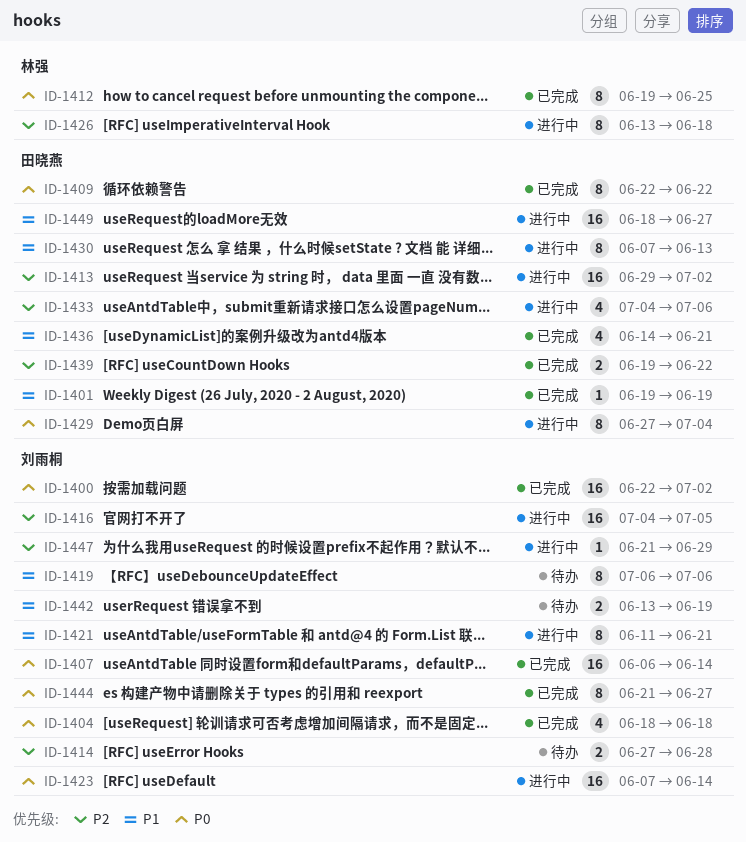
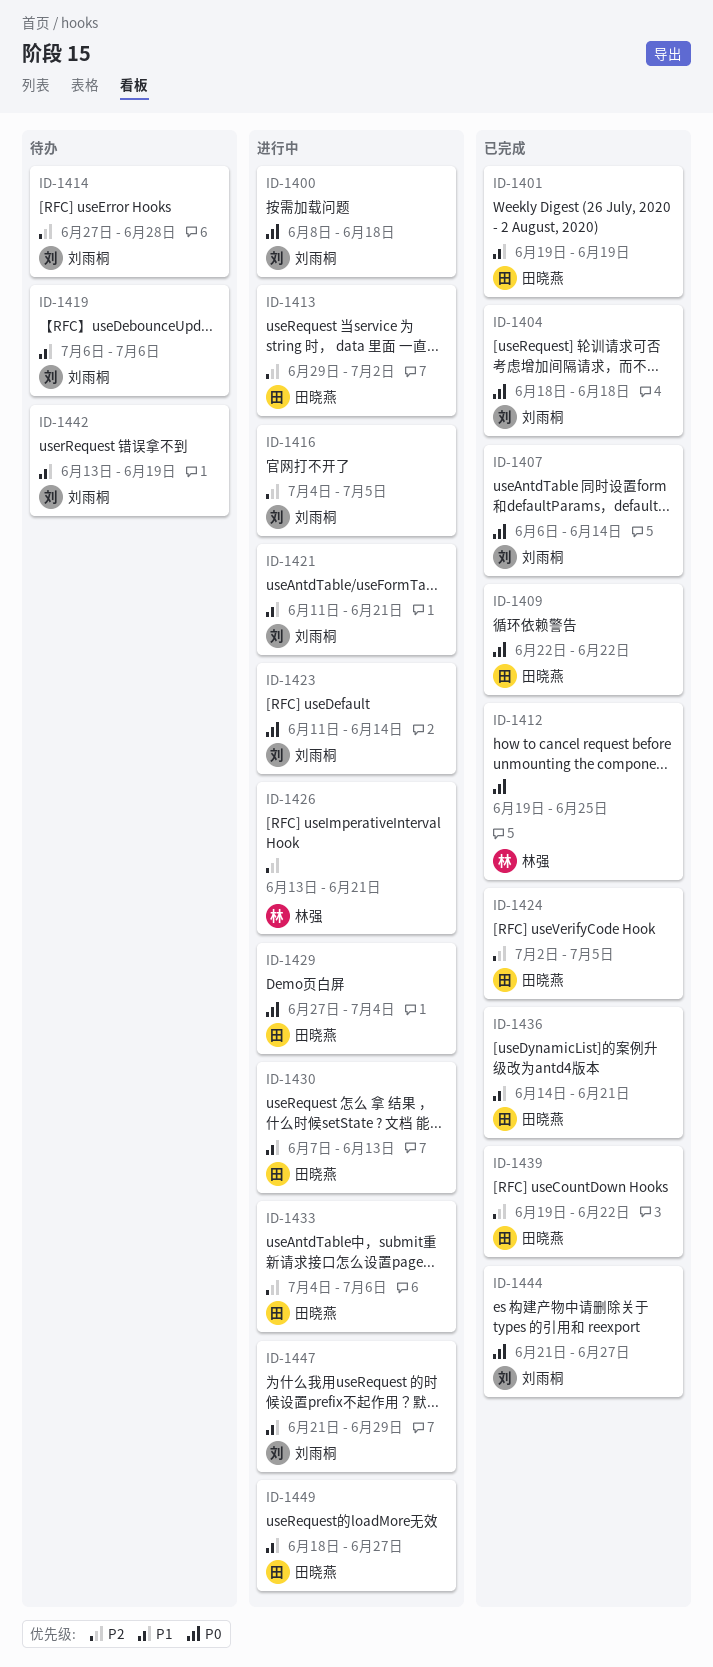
ID-1400, status: 已完成 -> 进行中
ID-1400, start: Jun 22 -> Jun 8
ID-1400, due: Jul 2 -> Jun 18
ID-1423, start: Jun 7 -> Jun 11
ID-1424: none -> present
ID-1426, due: Jun 18 -> Jun 21
ID-1447, priority: P2 -> P1

